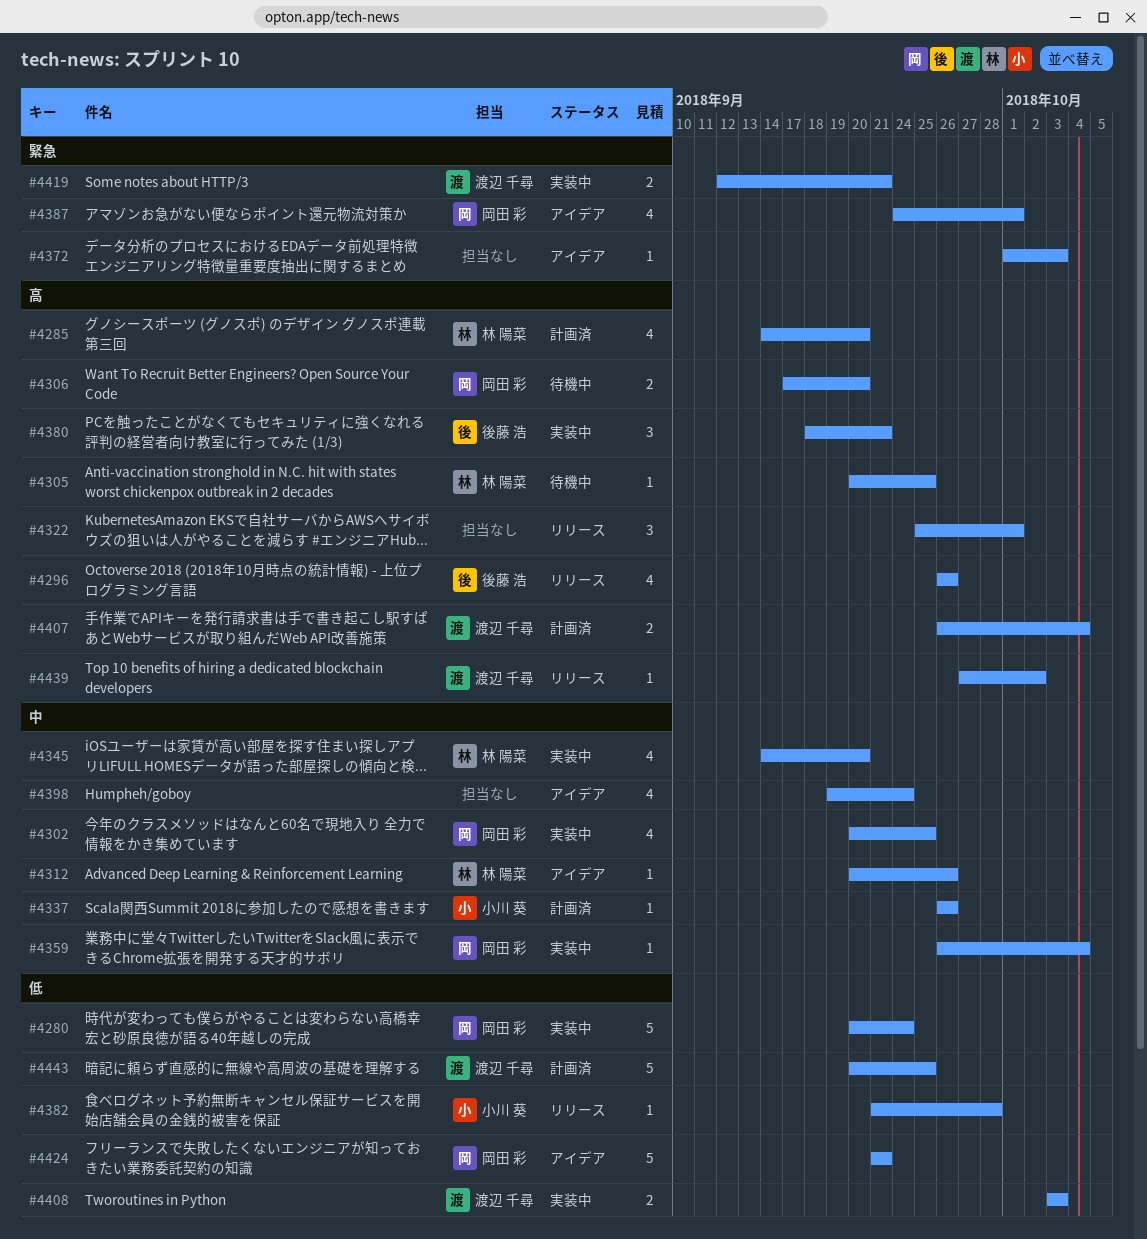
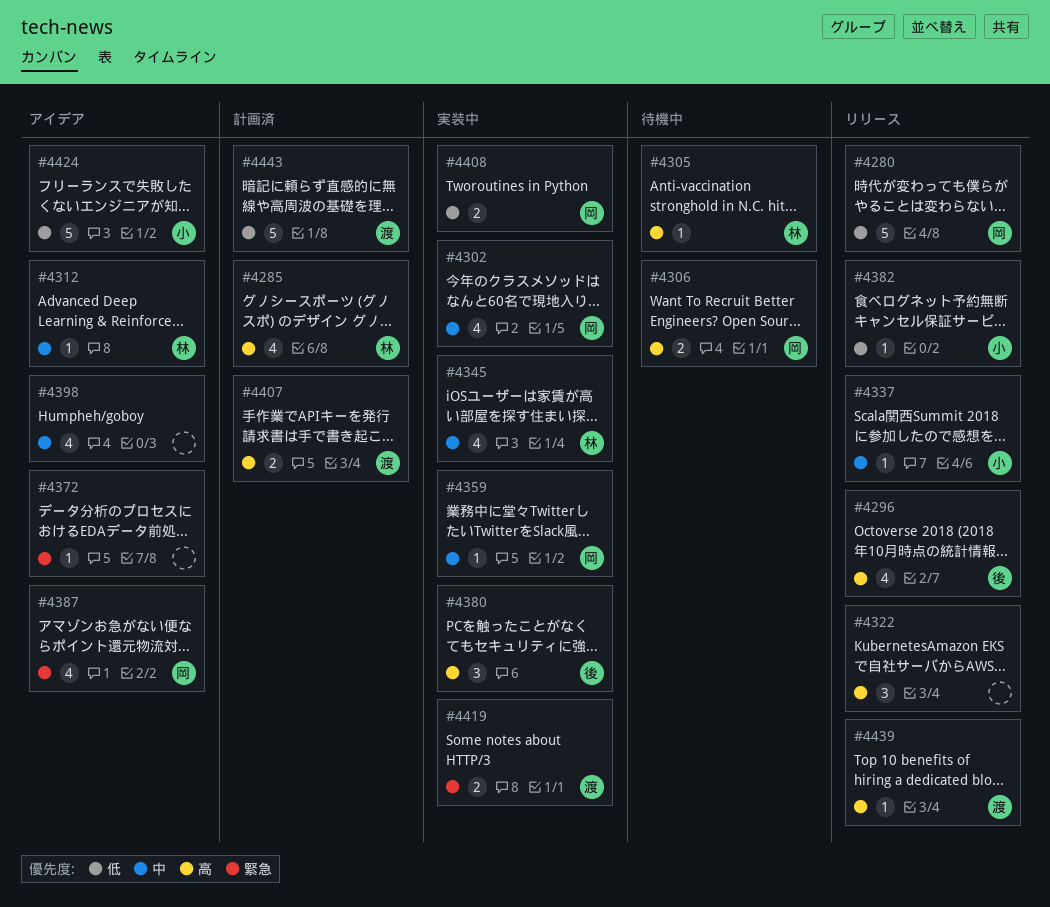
#4280, status: 実装中 -> リリース
#4337, status: 計画済 -> リリース
#4408, owner: 渡辺 千尋 -> 岡田 彩
#4424, owner: 岡田 彩 -> 小川 葵

